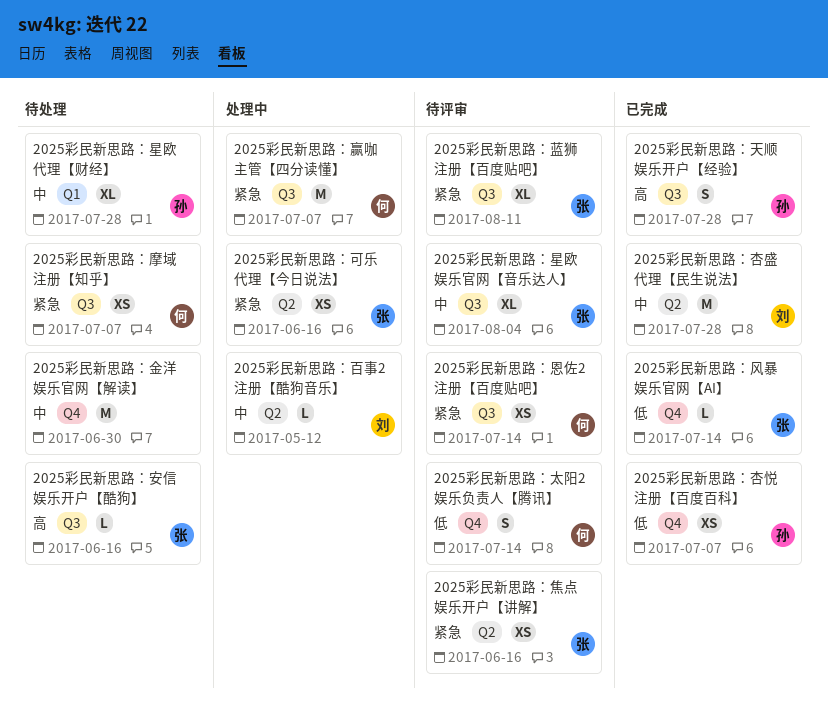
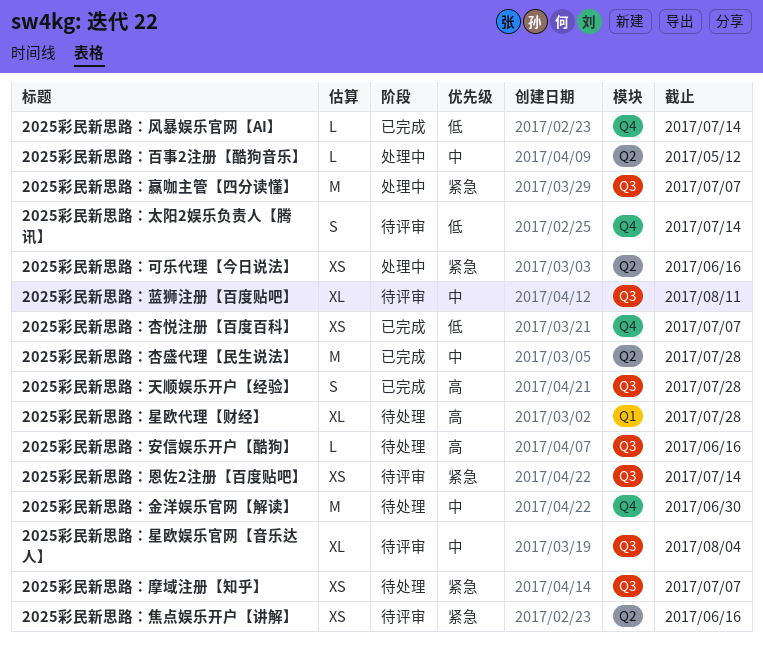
2025彩民新思路：星欧代理【财经】, priority: 中 -> 高
2025彩民新思路：蓝狮注册【百度贴吧】, priority: 紧急 -> 中

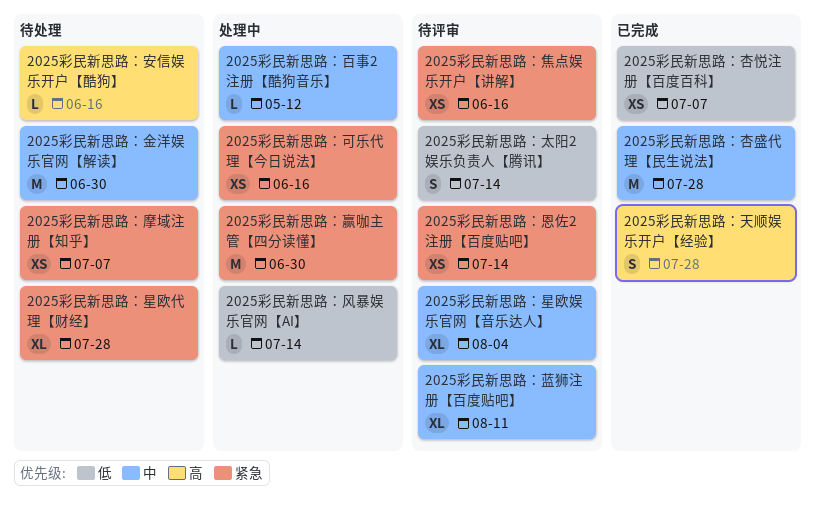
2025彩民新思路：星欧代理【财经】, priority: 高 -> 紧急
2025彩民新思路：赢咖主管【四分读懂】, due: Jul 7 -> Jun 30
2025彩民新思路：风暴娱乐官网【AI】, status: 已完成 -> 处理中

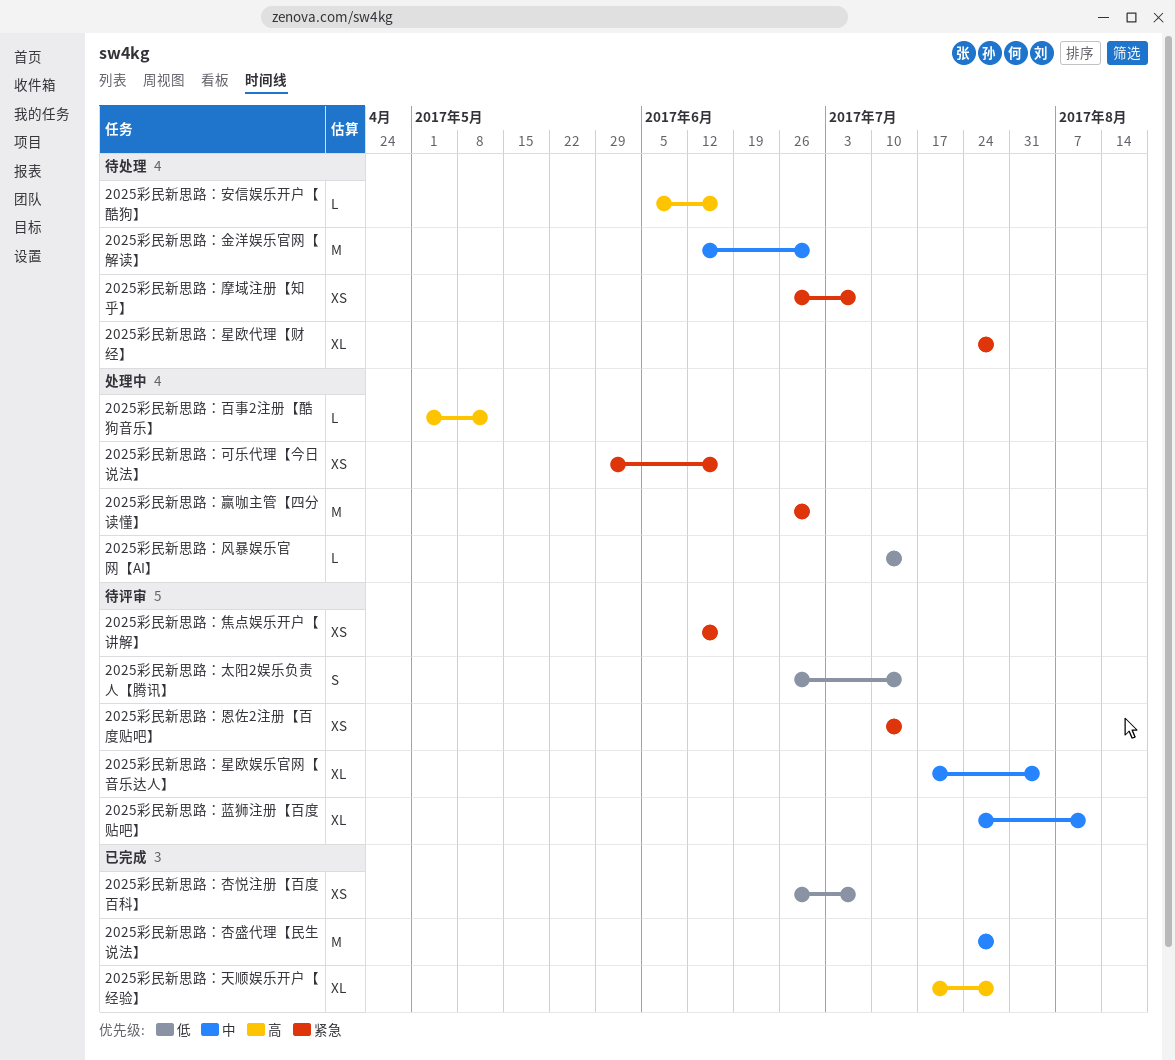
2025彩民新思路：天顺娱乐开户【经验】, estimate: S -> XL
2025彩民新思路：百事2注册【酷狗音乐】, priority: 中 -> 高

